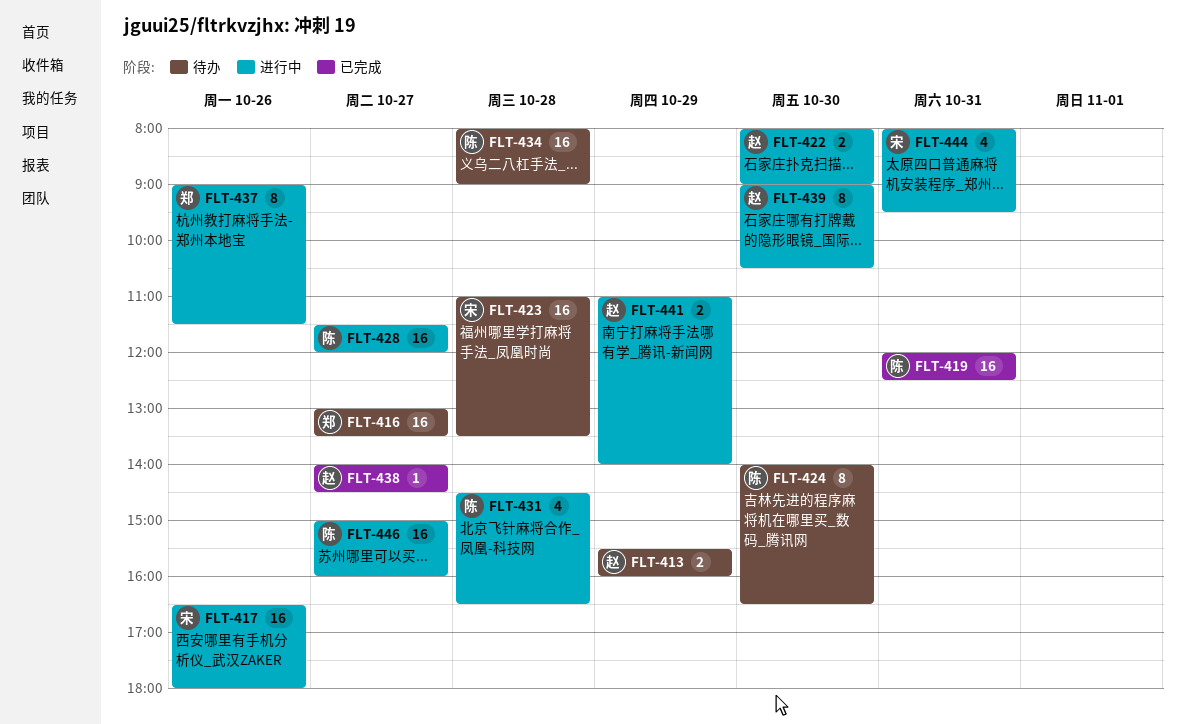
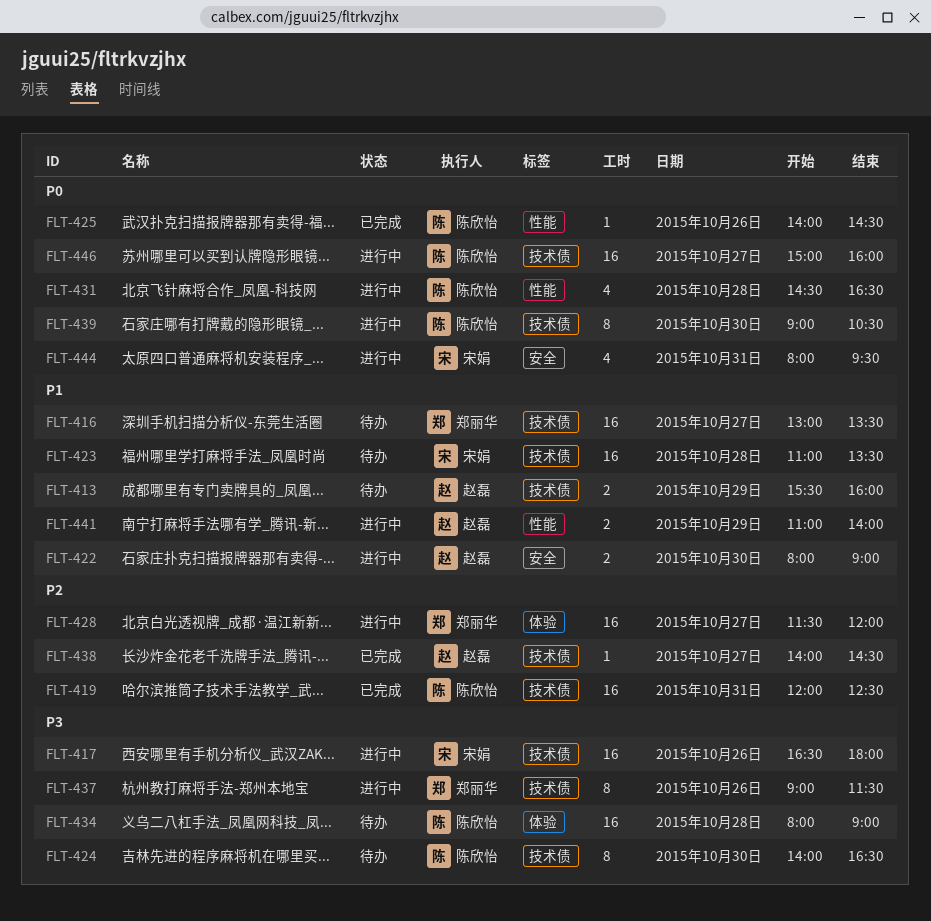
FLT-425: none -> present
FLT-428, owner: 陈欣怡 -> 郑丽华
FLT-439, owner: 赵磊 -> 陈欣怡

